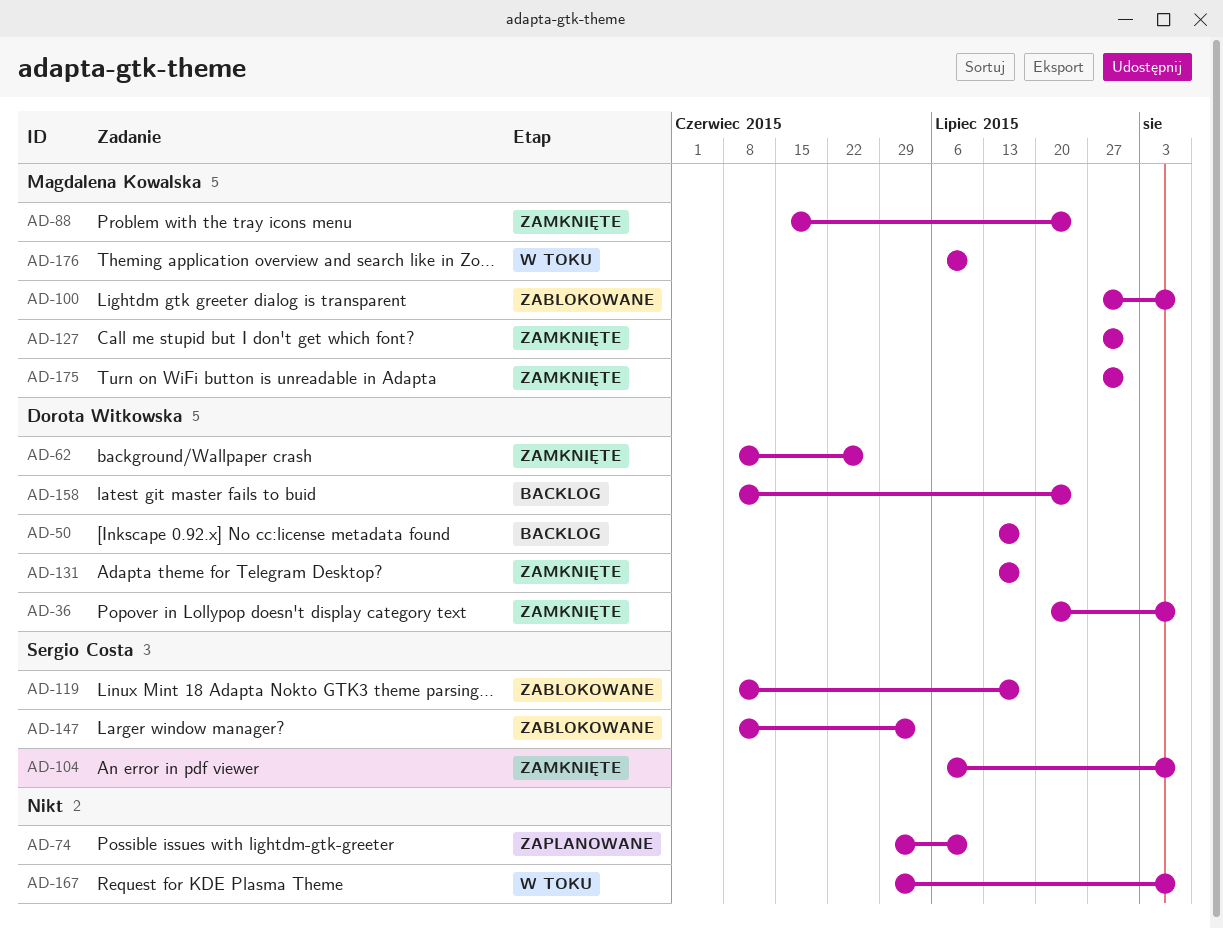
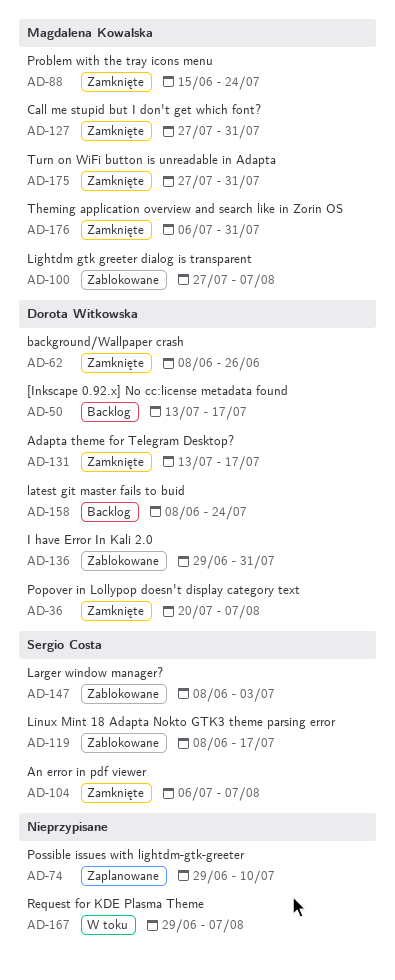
AD-136: none -> present
AD-176, status: W toku -> Zamknięte
AD-176, due: Jul 10 -> Jul 31

